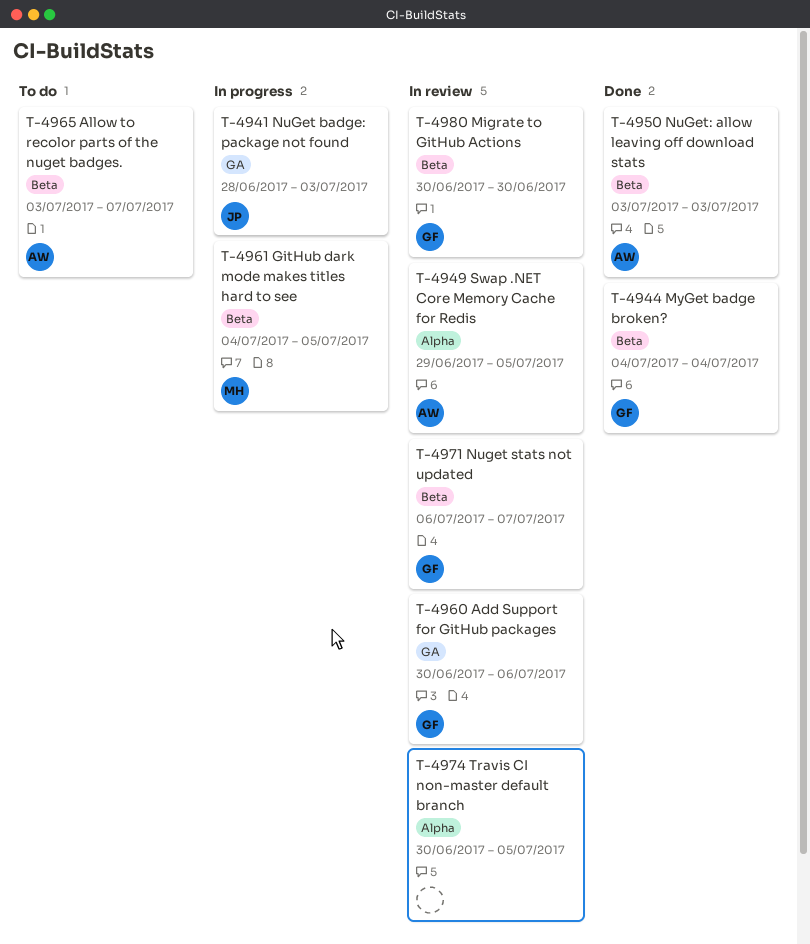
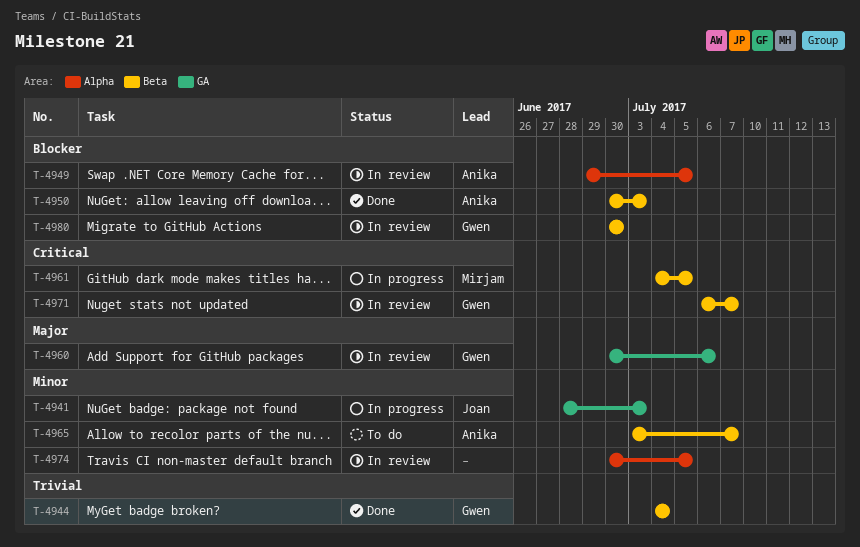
T-4950, start: Jul 3 -> Jun 30

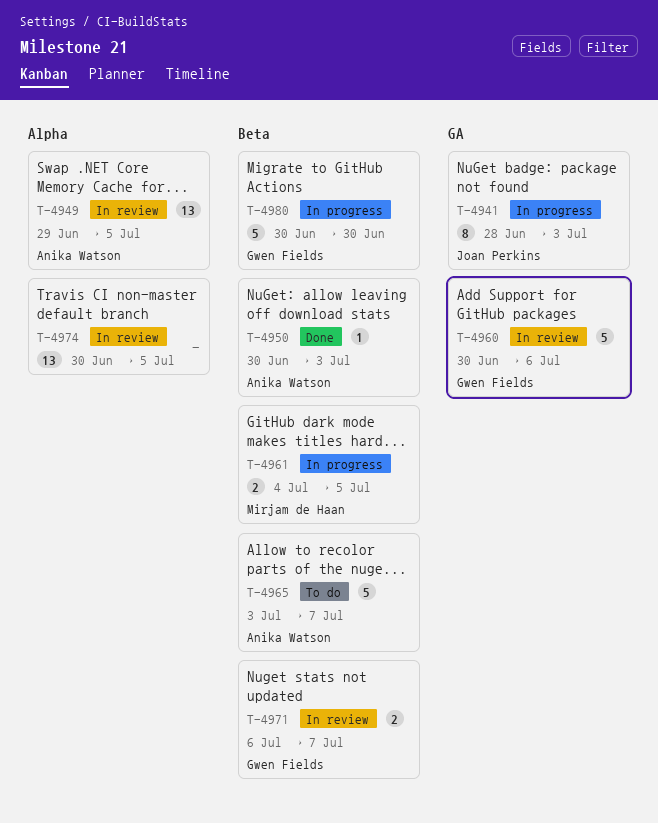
T-4944: present -> none
T-4980, status: In review -> In progress

